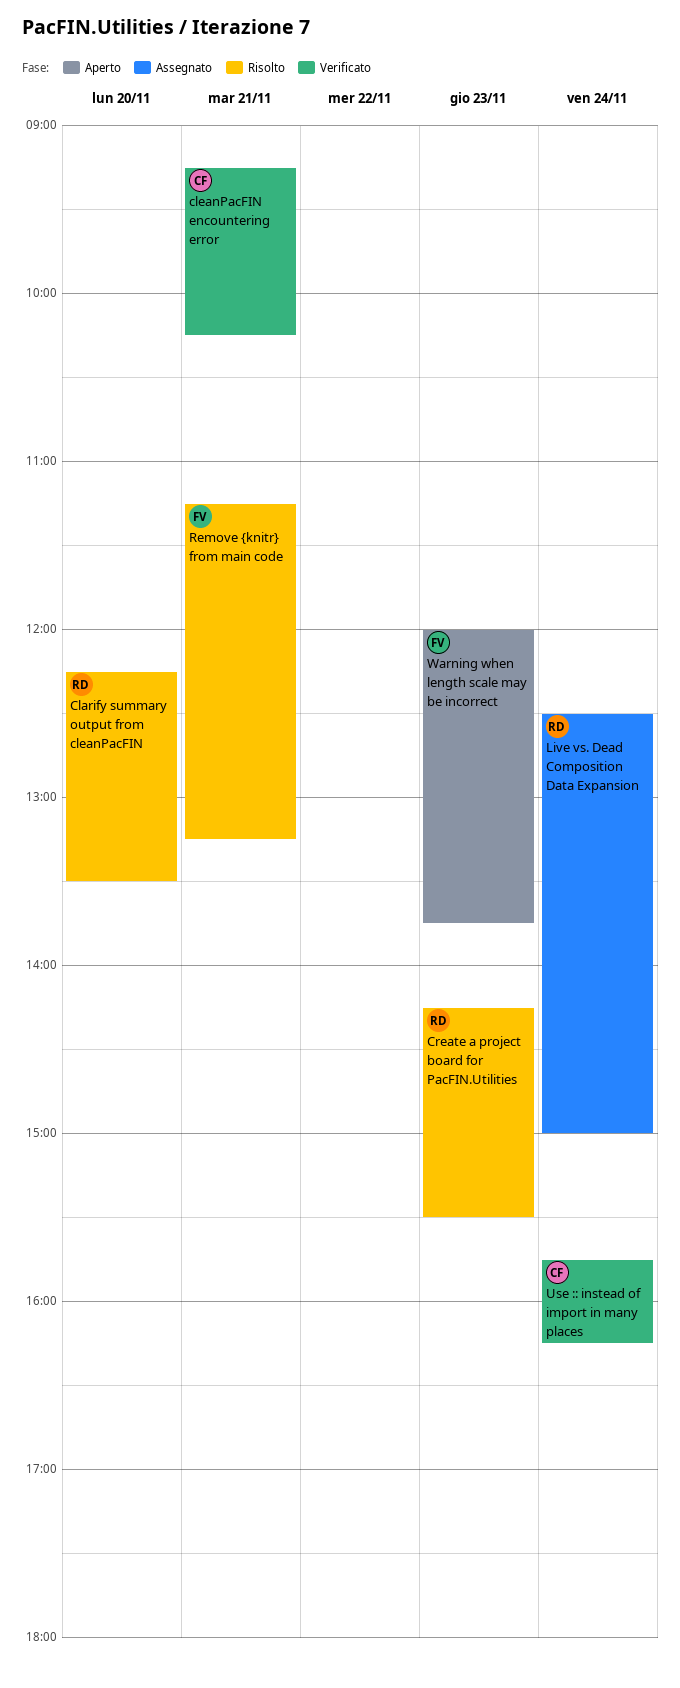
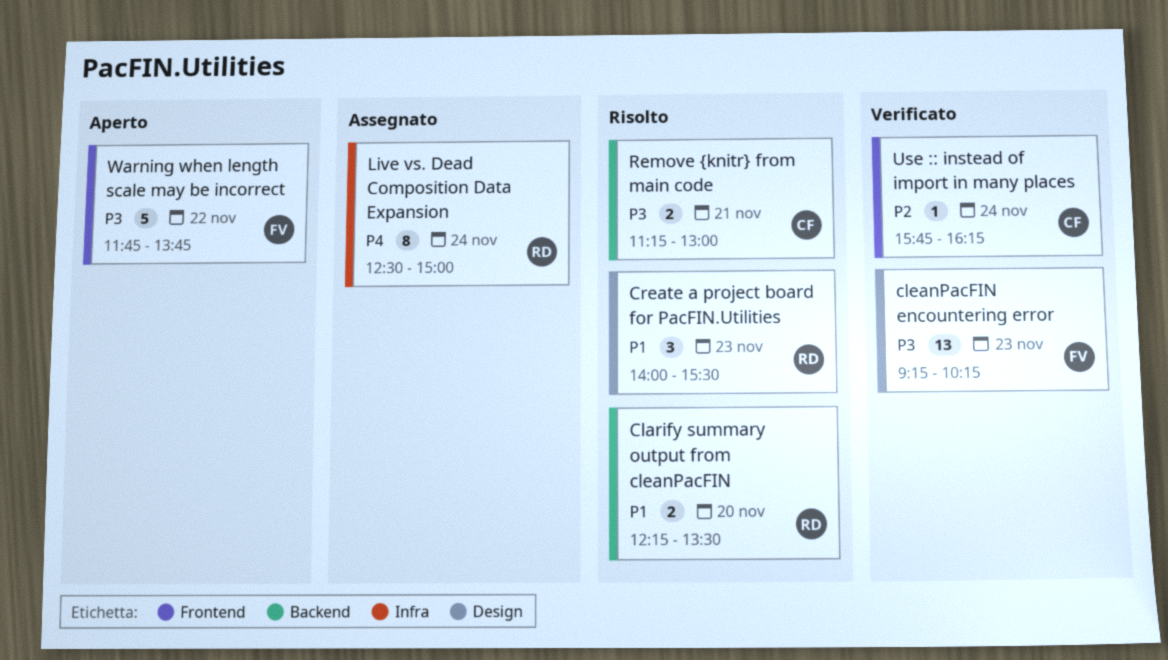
cleanPacFIN encountering error, owner: CF -> FV
cleanPacFIN encountering error, day: Nov 21 -> Nov 23
Create a project board for PacFIN.Utilities, begins: 14:15 -> 14:00
Remove {knitr} from main code, owner: FV -> CF
Remove {knitr} from main code, ends: 13:15 -> 13:00
Warning when length scale may be incorrect, day: Nov 23 -> Nov 22
Warning when length scale may be incorrect, begins: 12:00 -> 11:45

